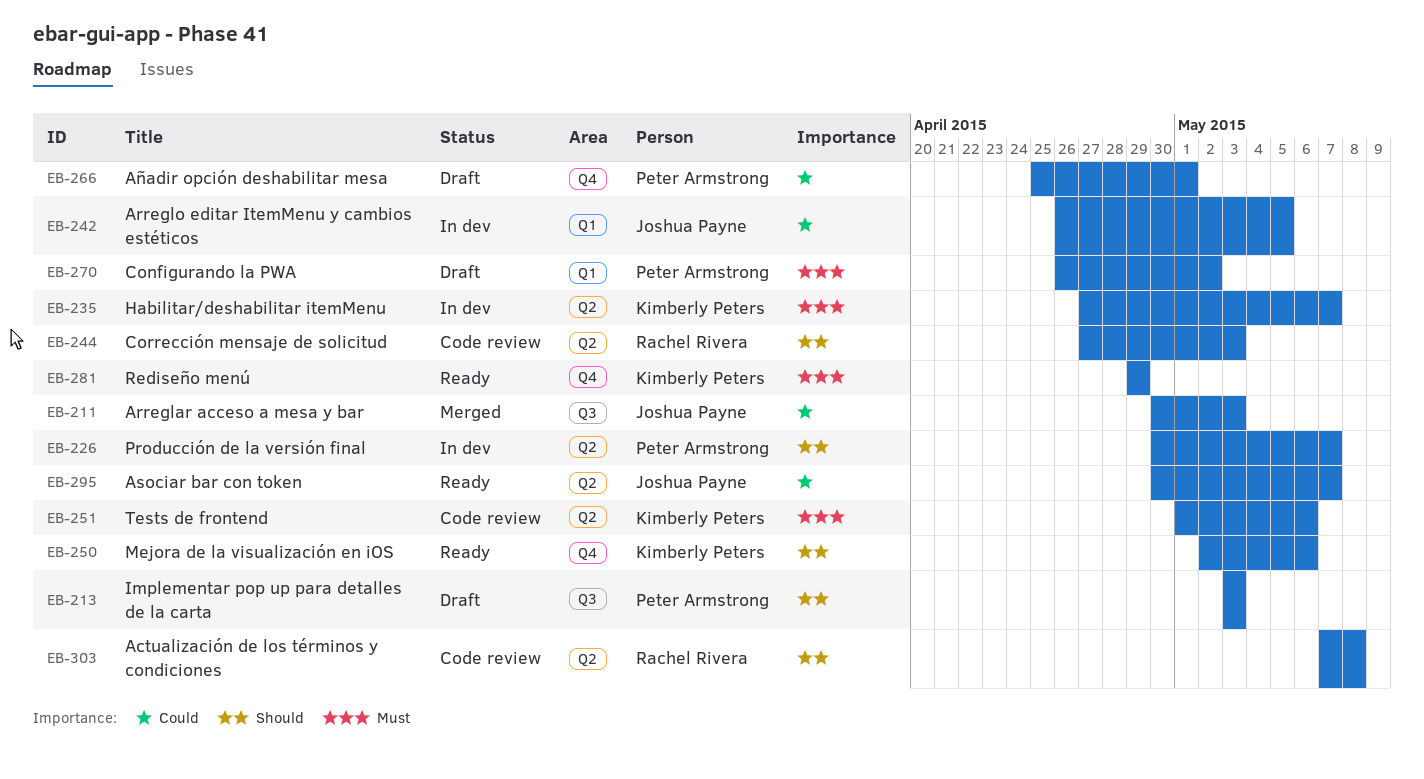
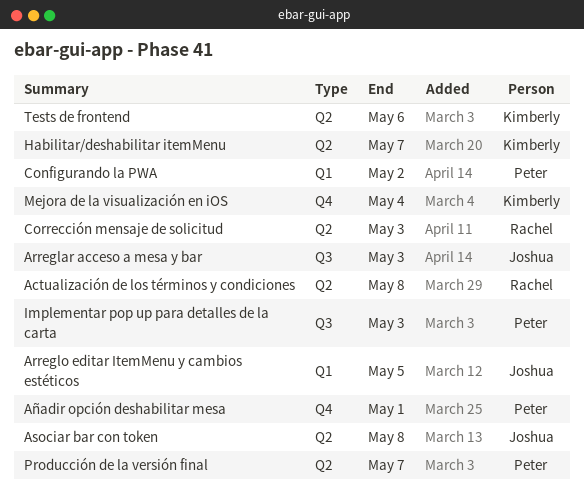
Asociar bar con token, due: May 7 -> May 8
Mejora de la visualización en iOS, due: May 6 -> May 4
Rediseño menú: present -> none

